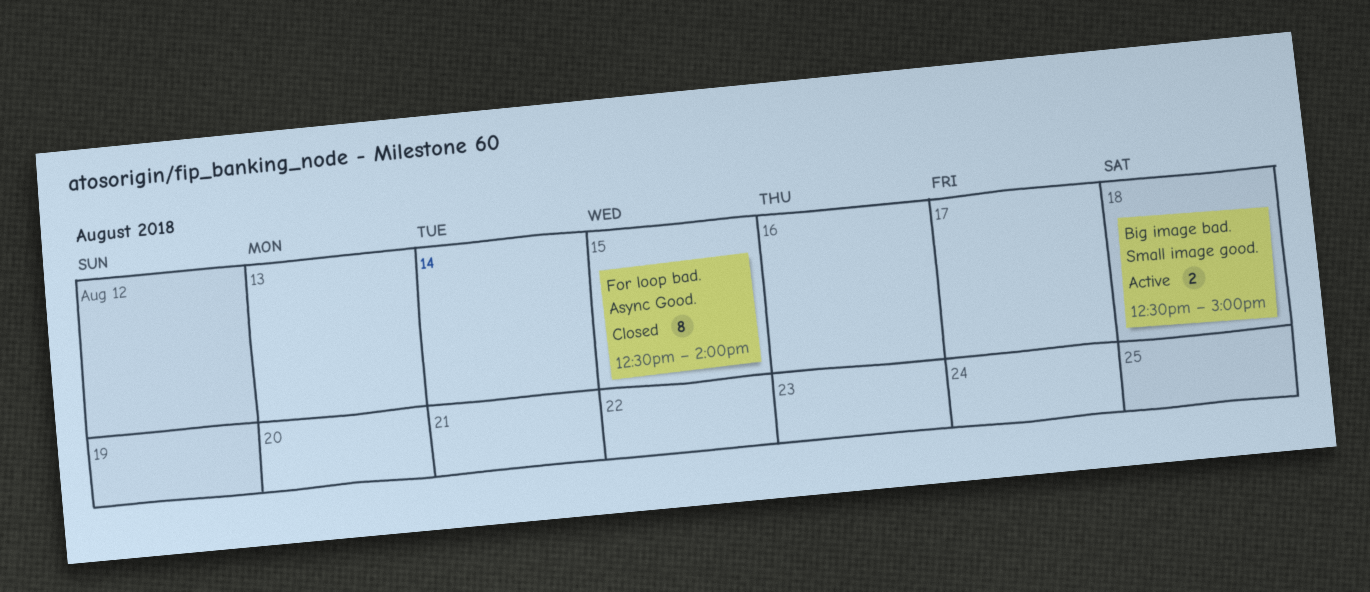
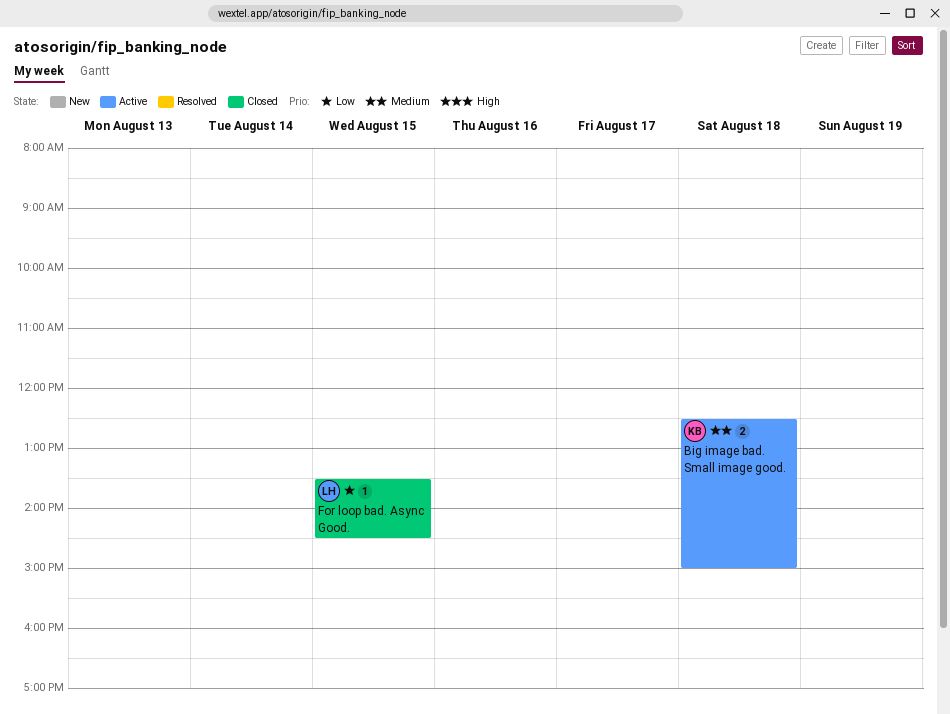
For loop bad. Async Good., estimate: 8 -> 1
For loop bad. Async Good., begins: 12:30 -> 13:30
For loop bad. Async Good., ends: 14:00 -> 14:30

